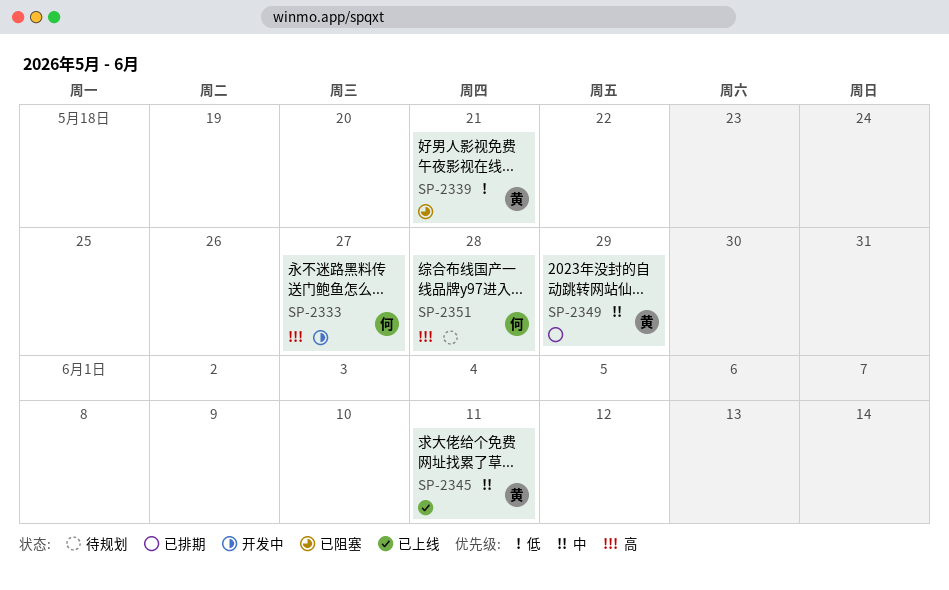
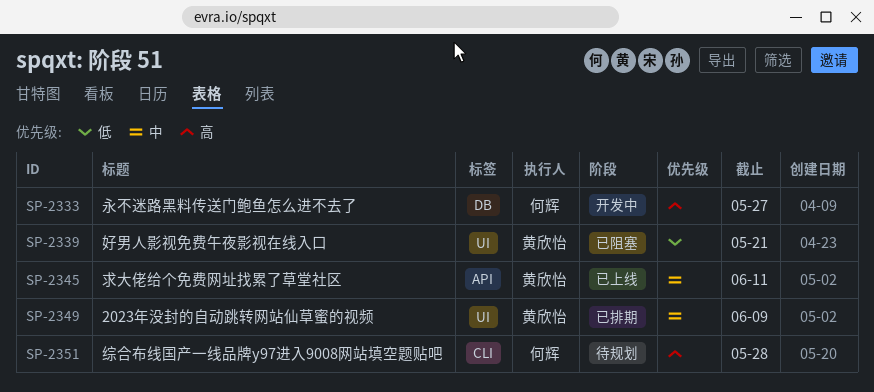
SP-2349, due: May 29 -> Jun 9

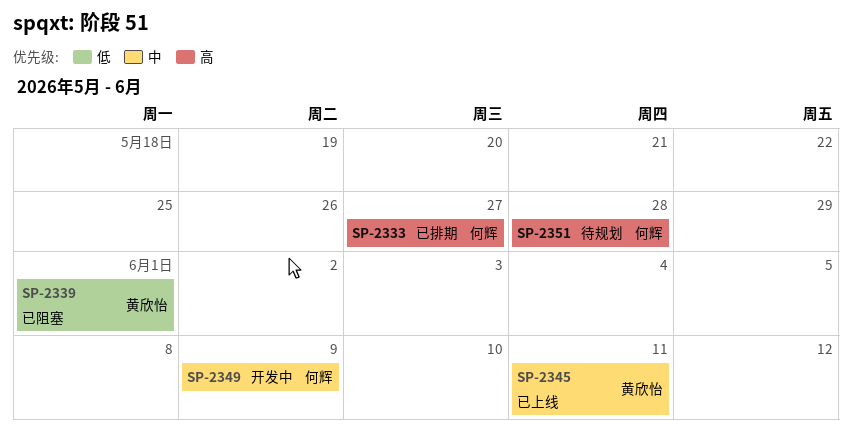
SP-2333, status: 开发中 -> 已排期
SP-2339, due: May 21 -> Jun 1
SP-2349, status: 已排期 -> 开发中
SP-2349, owner: 黄欣怡 -> 何辉

